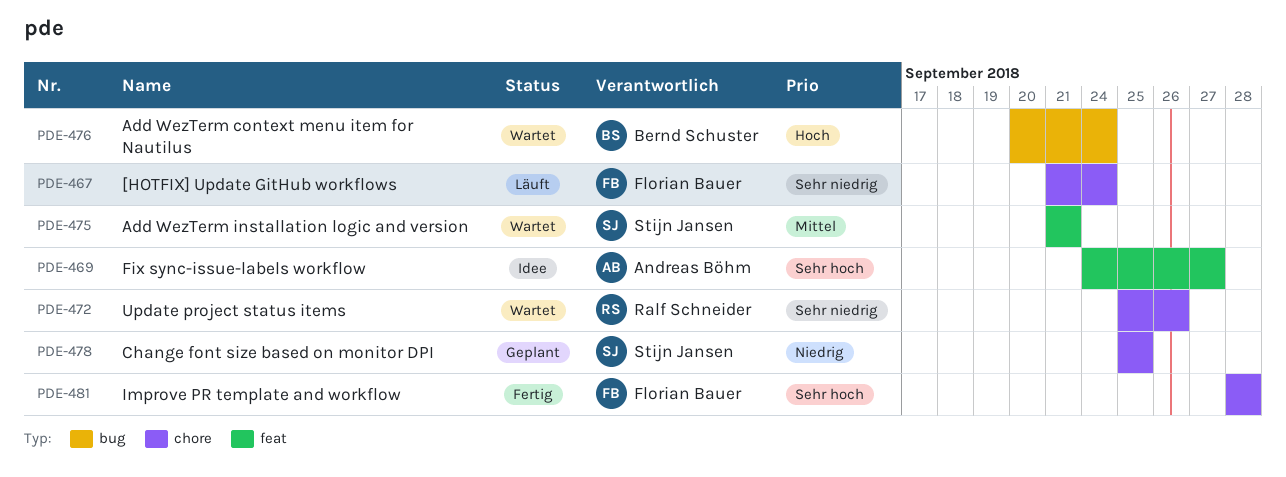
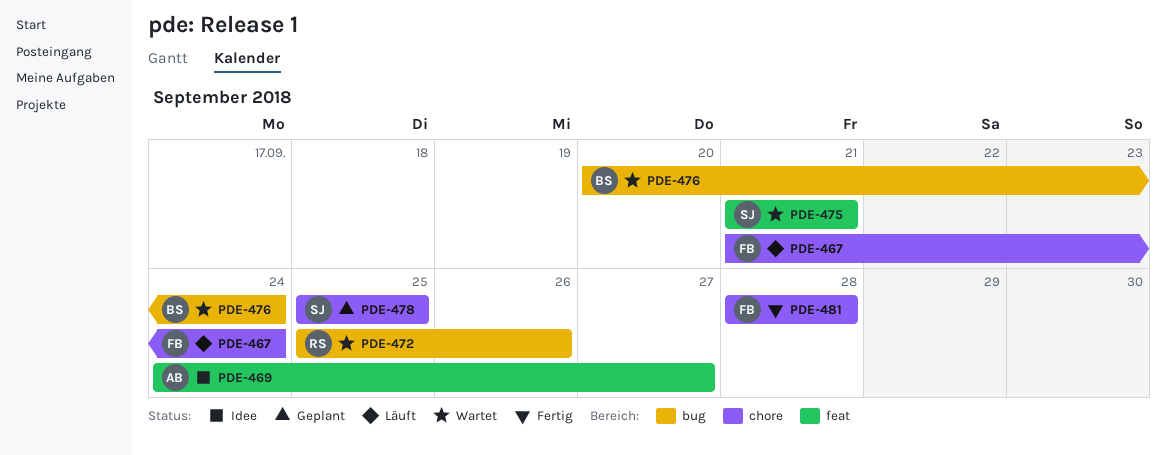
PDE-472, label: chore -> bug

